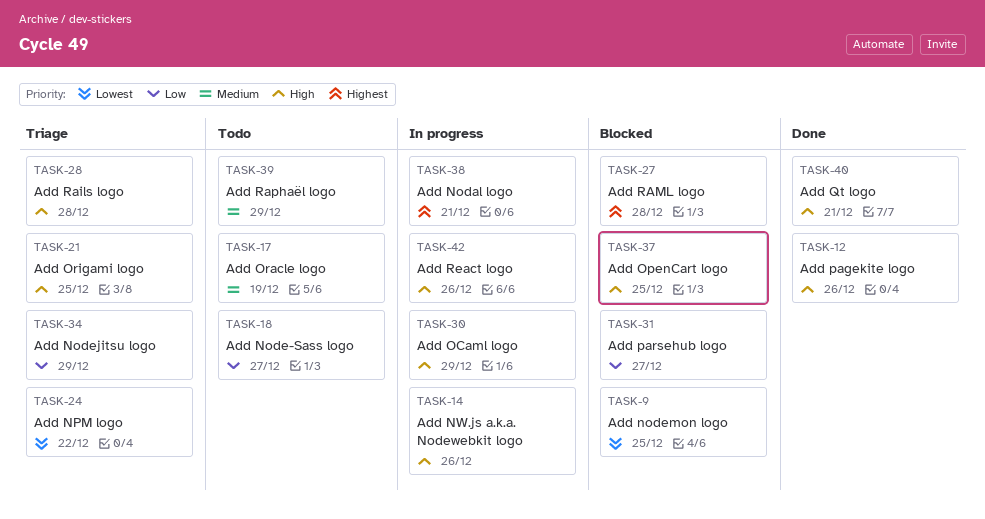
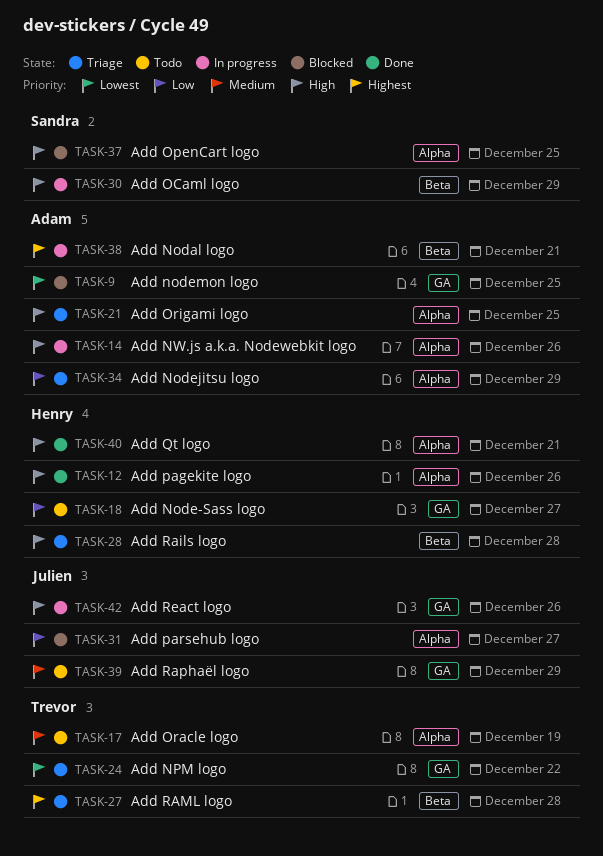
TASK-27, status: Blocked -> Triage

